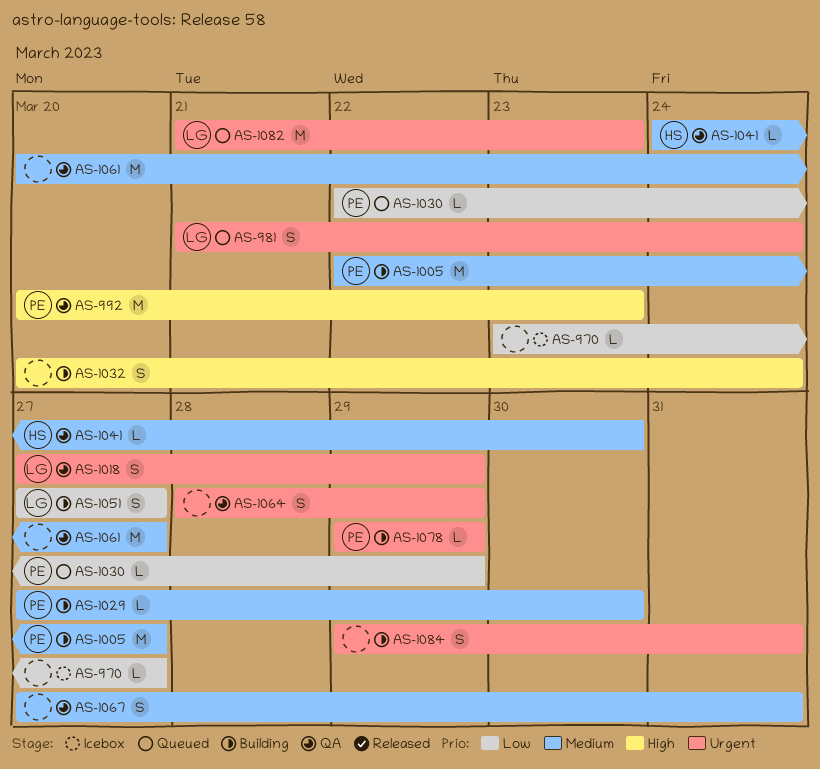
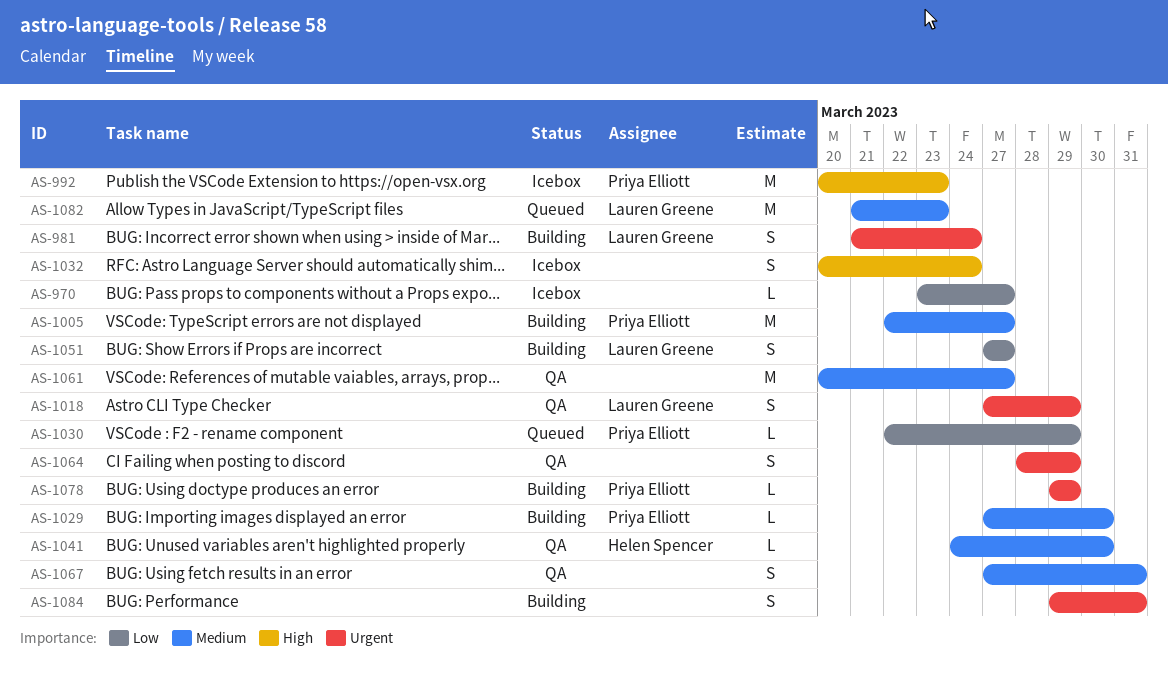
AS-981, status: Queued -> Building
AS-992, status: QA -> Icebox
AS-1032, status: Building -> Icebox
AS-1082, priority: Urgent -> Medium

